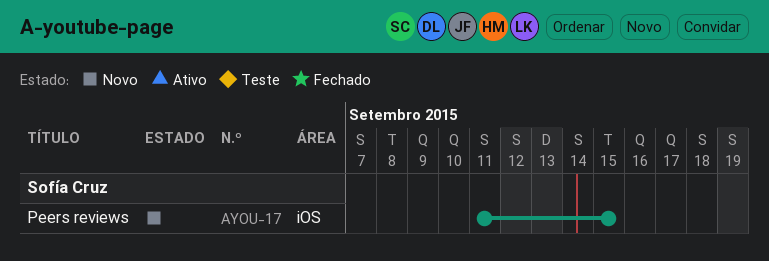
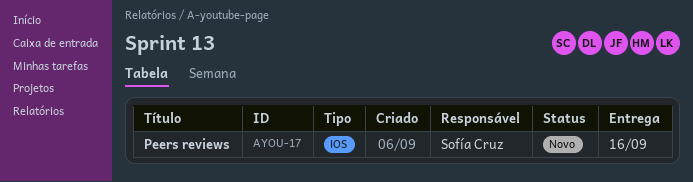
AYOU-17, due: Sep 15 -> Sep 16

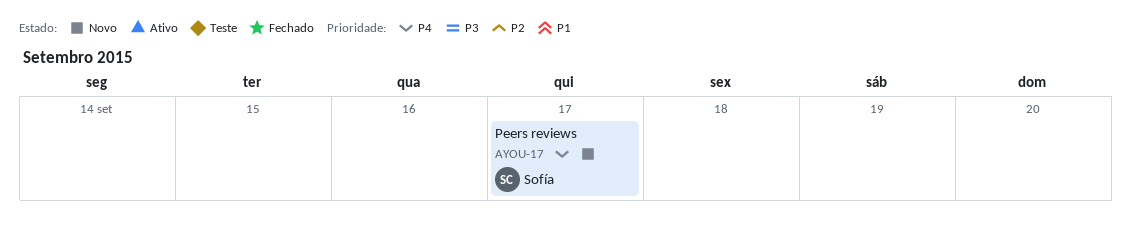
AYOU-17, due: Sep 16 -> Sep 17

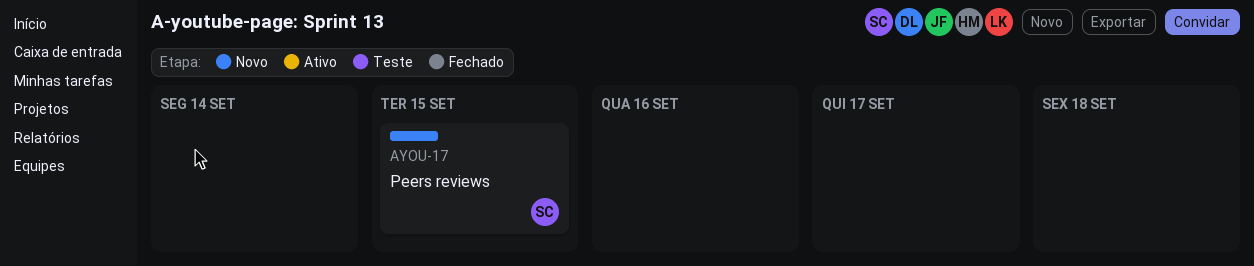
AYOU-17, due: Sep 17 -> Sep 15

